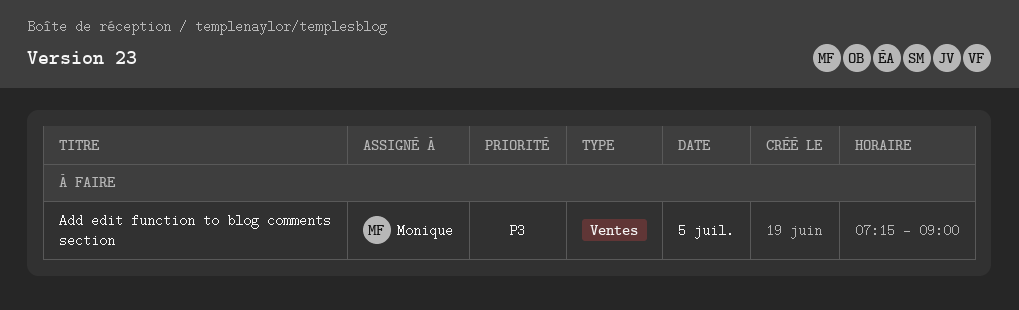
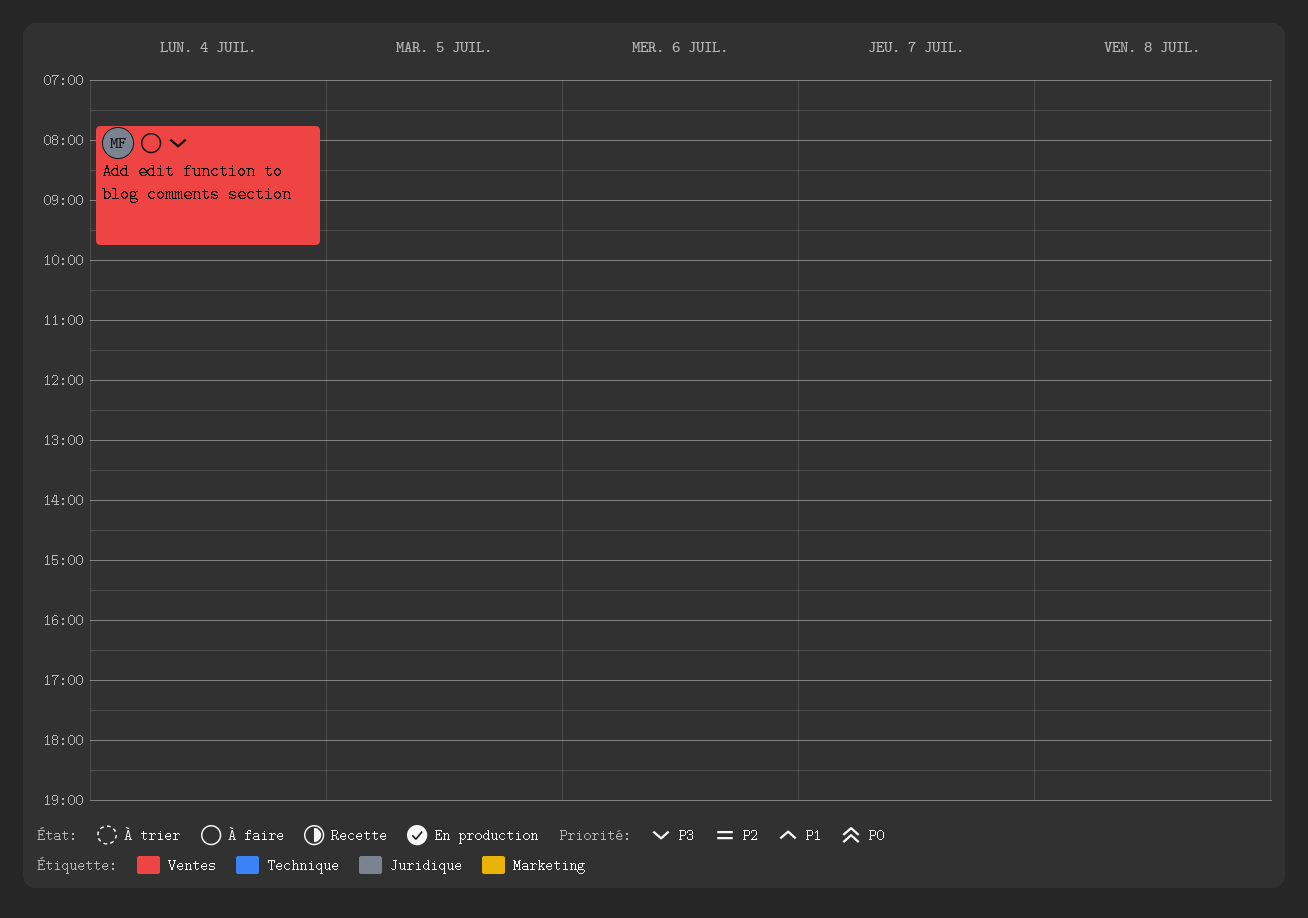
Add edit function to blog comments section, day: Jul 5 -> Jul 4
Add edit function to blog comments section, begins: 07:15 -> 07:45
Add edit function to blog comments section, ends: 09:00 -> 09:45

